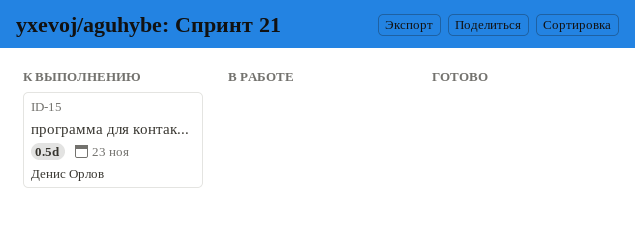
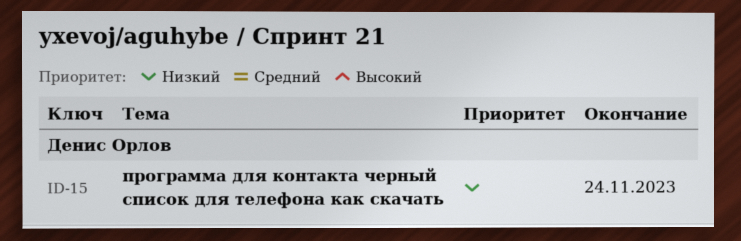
ID-15, due: Nov 23 -> Nov 24

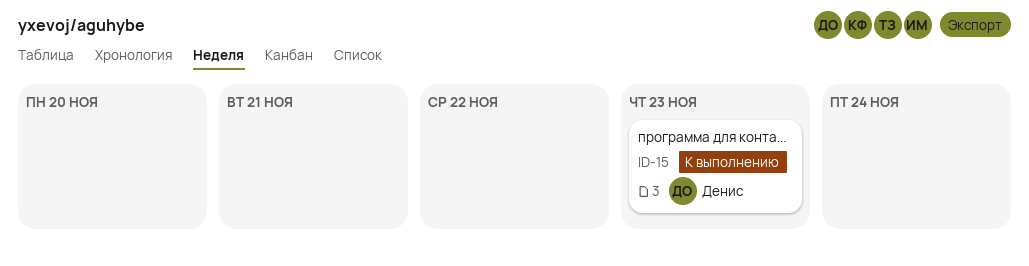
ID-15, due: Nov 24 -> Nov 23

